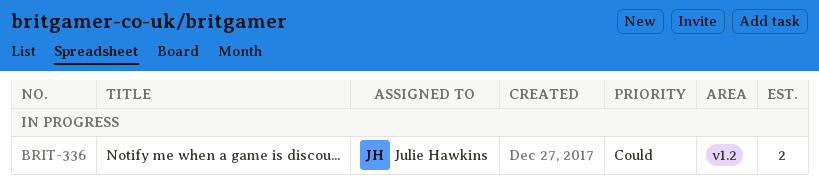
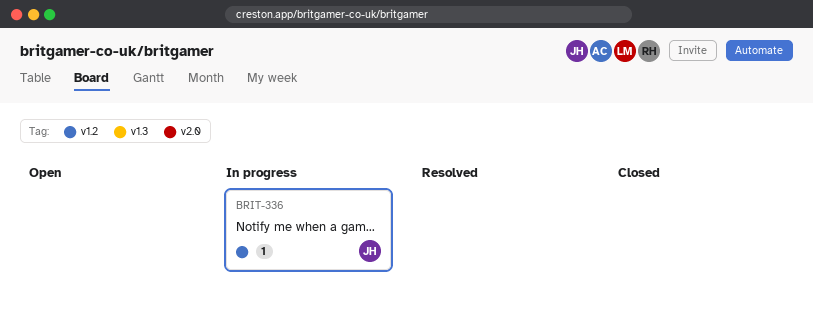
BRIT-336, estimate: 2 -> 1

